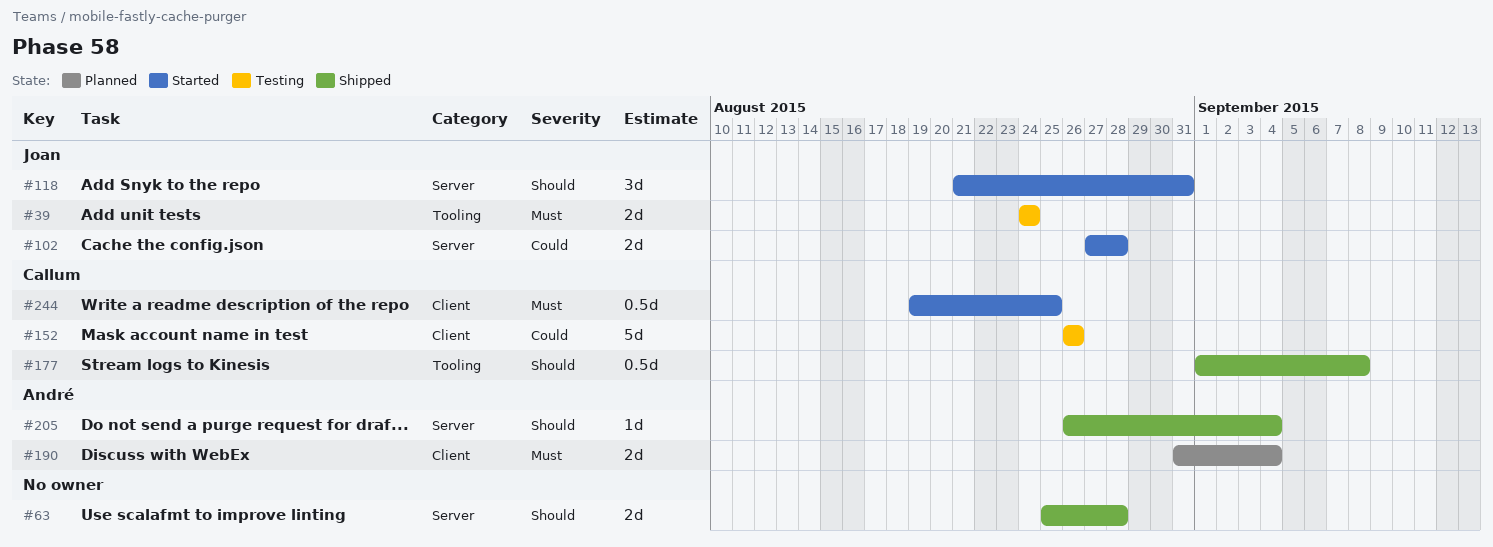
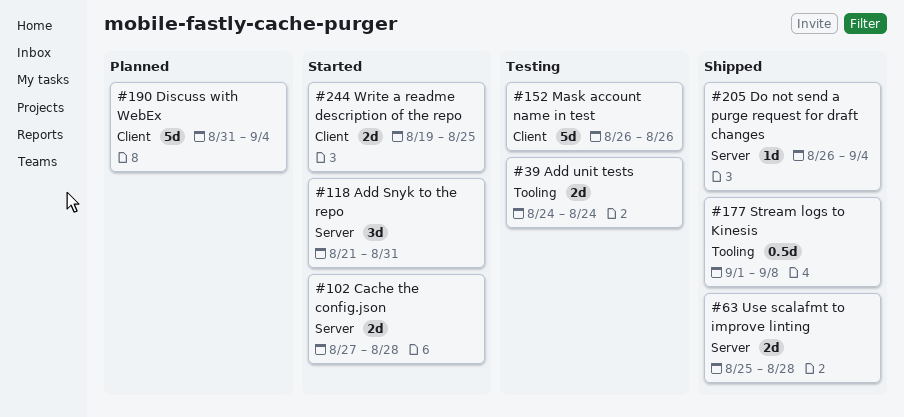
#190, estimate: 2d -> 5d
#244, estimate: 0.5d -> 2d

